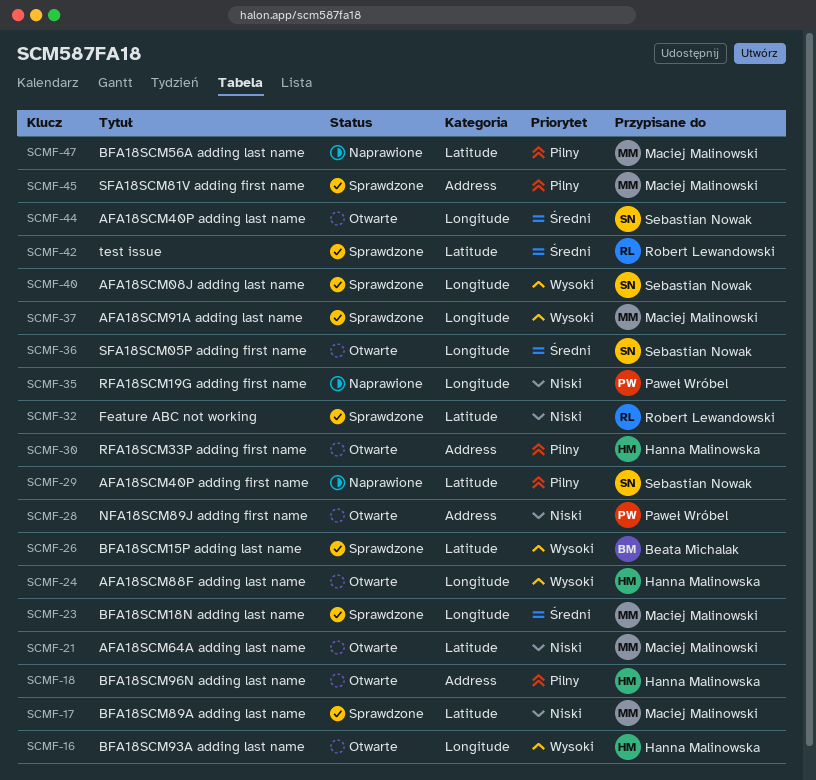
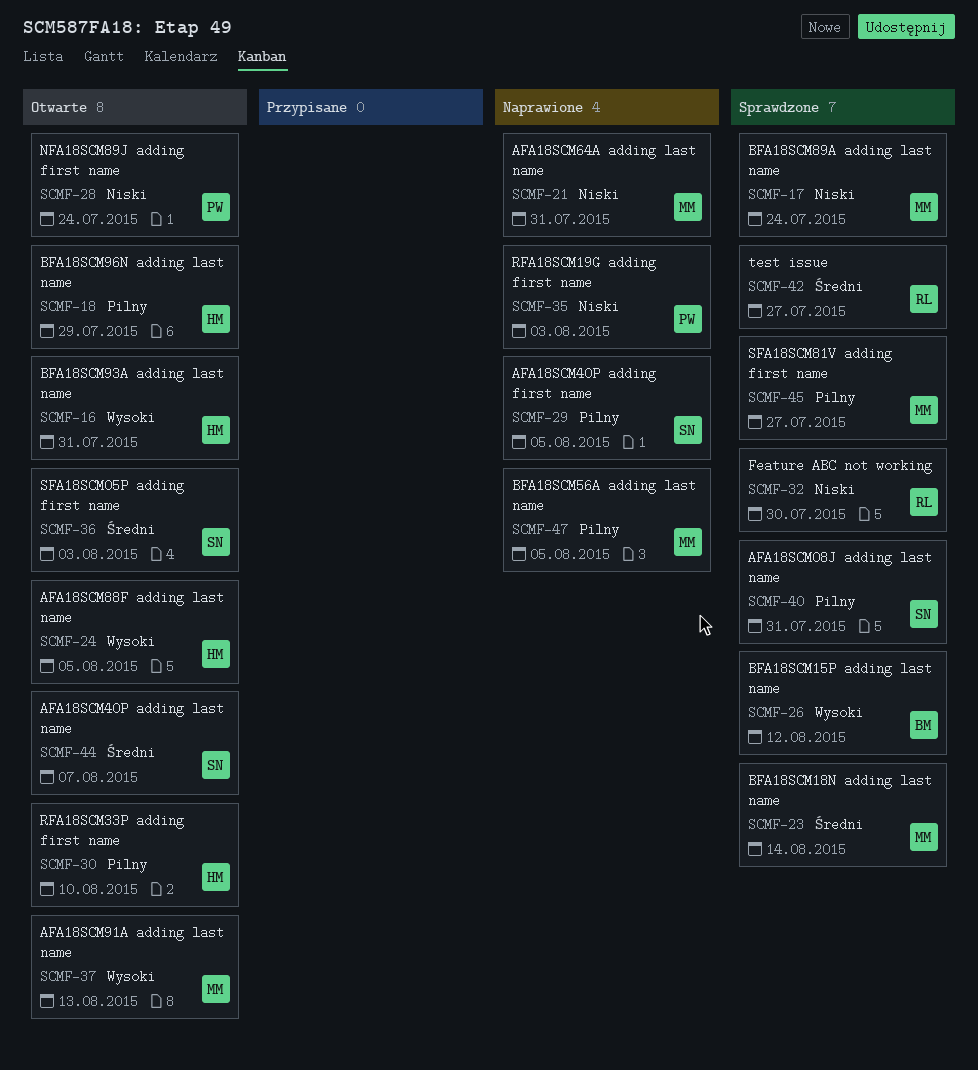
SCMF-21, status: Otwarte -> Naprawione
SCMF-37, status: Sprawdzone -> Otwarte
SCMF-40, priority: Wysoki -> Pilny

